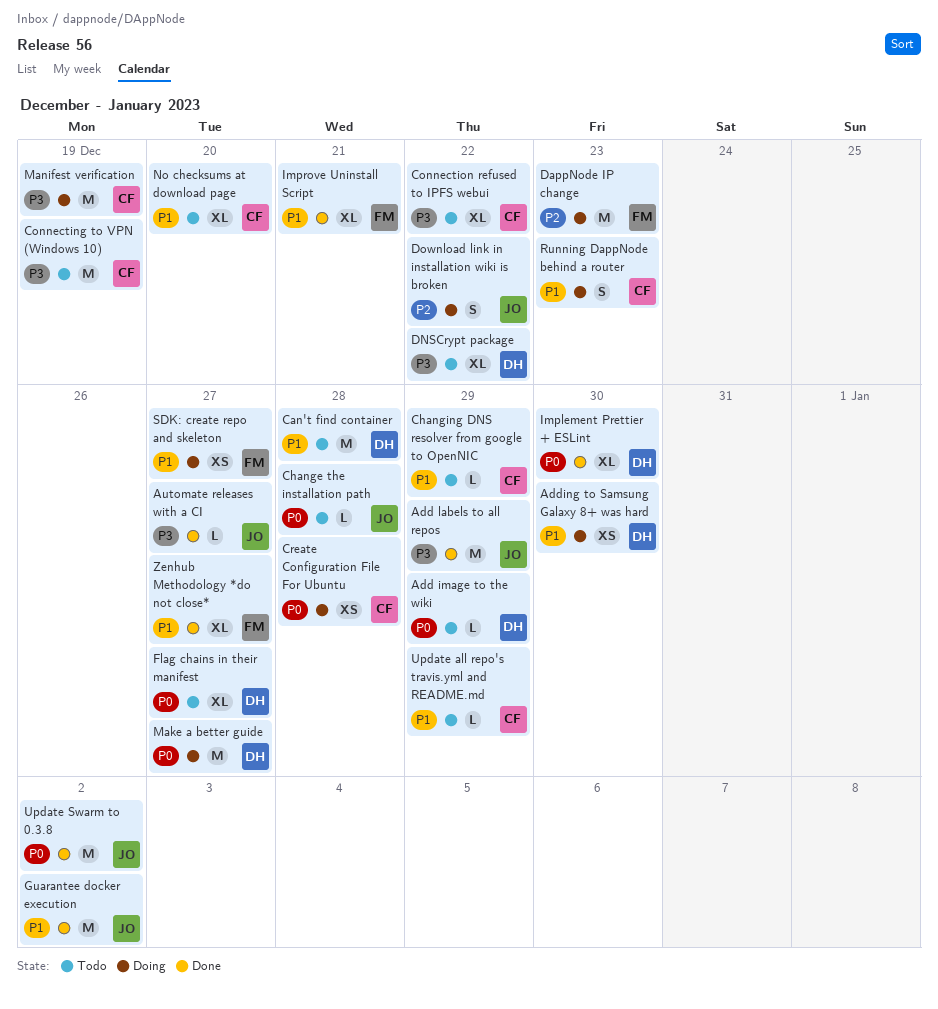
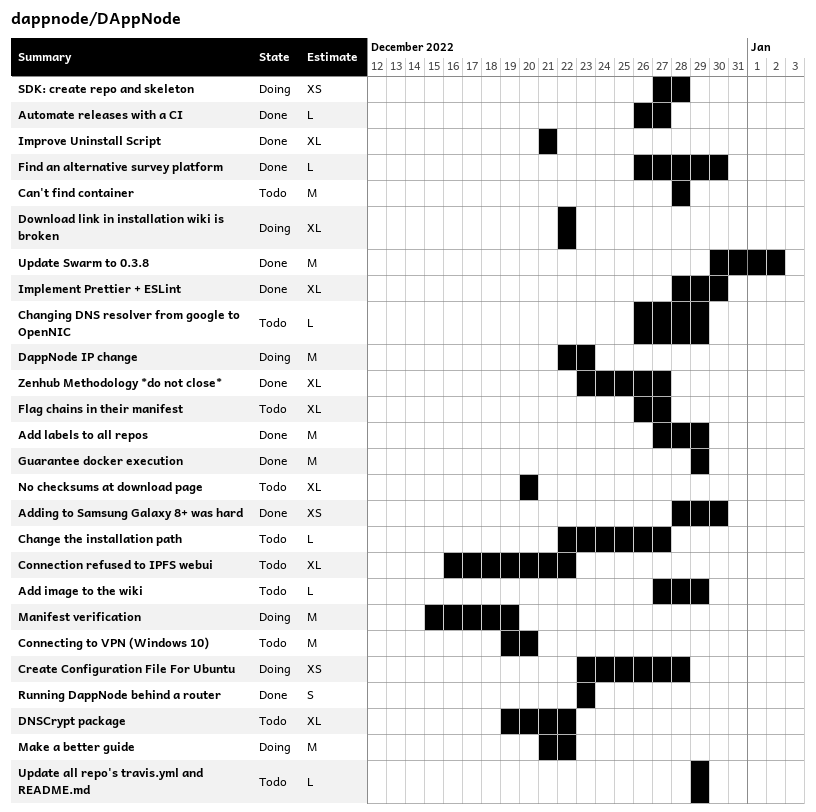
Adding to Samsung Galaxy 8+ was hard, status: Doing -> Done
Change the installation path, due: Dec 28 -> Dec 27
Connecting to VPN (Windows 10), due: Dec 19 -> Dec 20
Download link in installation wiki is broken, estimate: S -> XL
Find an alternative survey platform: none -> present
Guarantee docker execution, due: Jan 2 -> Dec 29
Make a better guide, due: Dec 27 -> Dec 22
Running DappNode behind a router, status: Doing -> Done
SDK: create repo and skeleton, due: Dec 27 -> Dec 28

